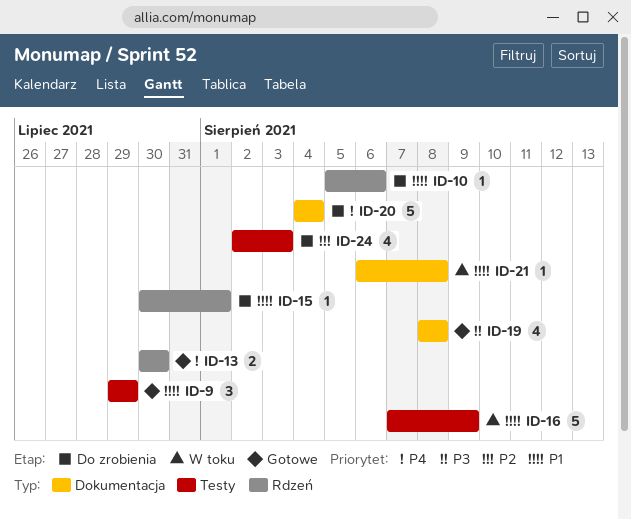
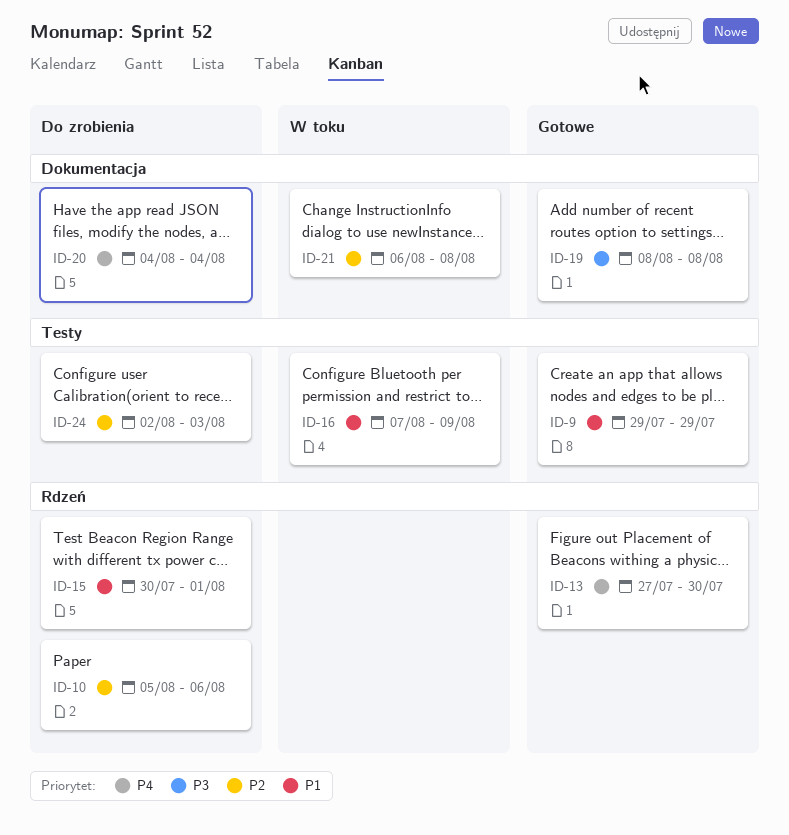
ID-10, priority: P1 -> P2
ID-13, start: Jul 30 -> Jul 27
ID-21, priority: P1 -> P2

